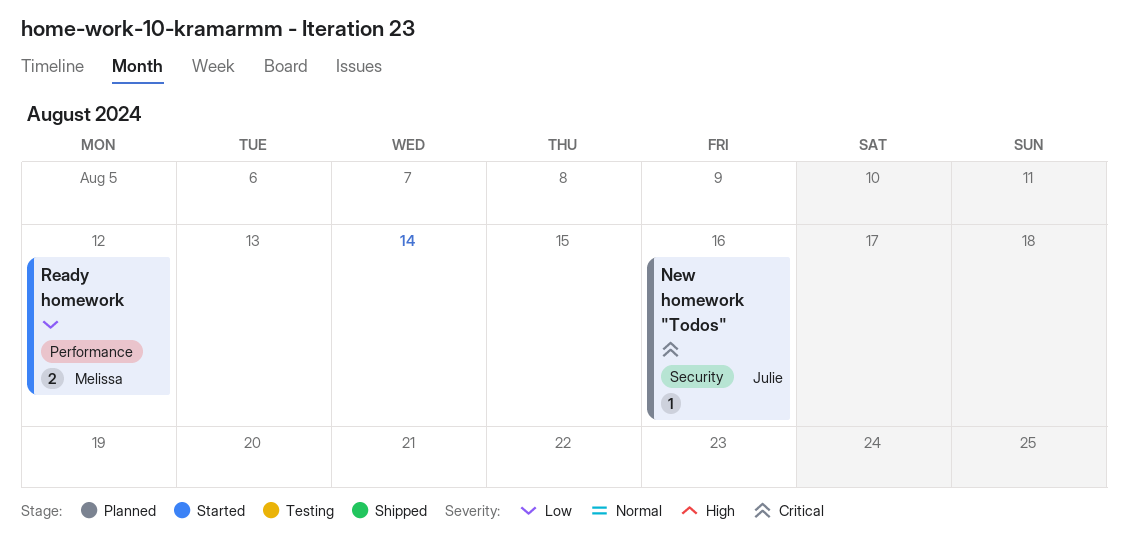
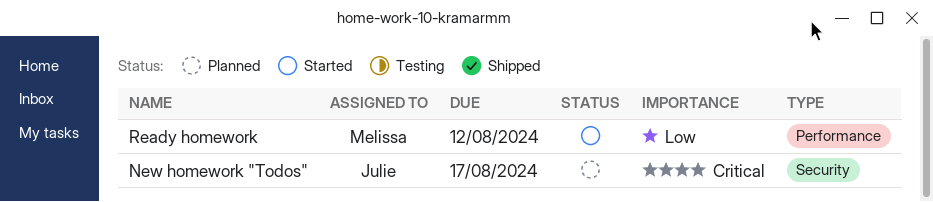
New homework "Todos", due: Aug 16 -> Aug 17

